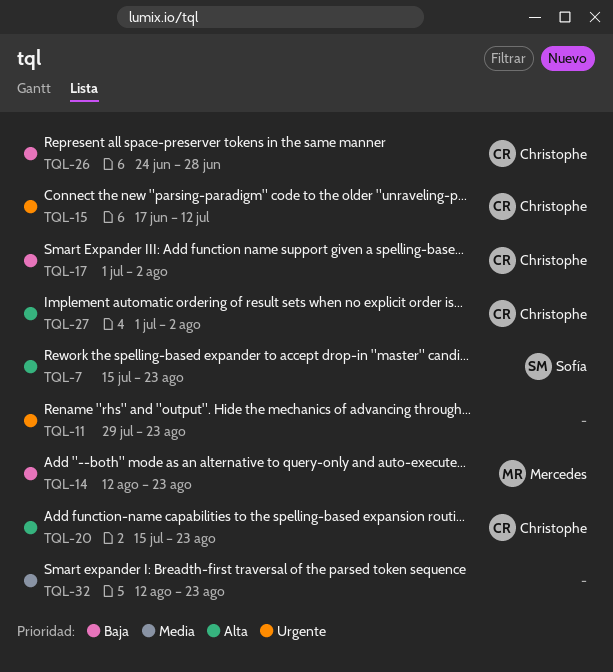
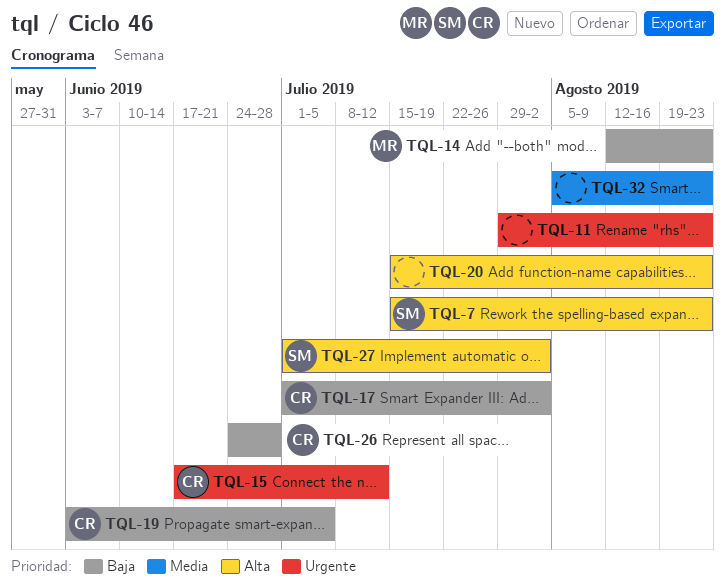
TQL-19: none -> present
TQL-20, owner: Christophe -> none
TQL-27, owner: Christophe -> Sofía
TQL-32, start: Aug 12 -> Aug 5

